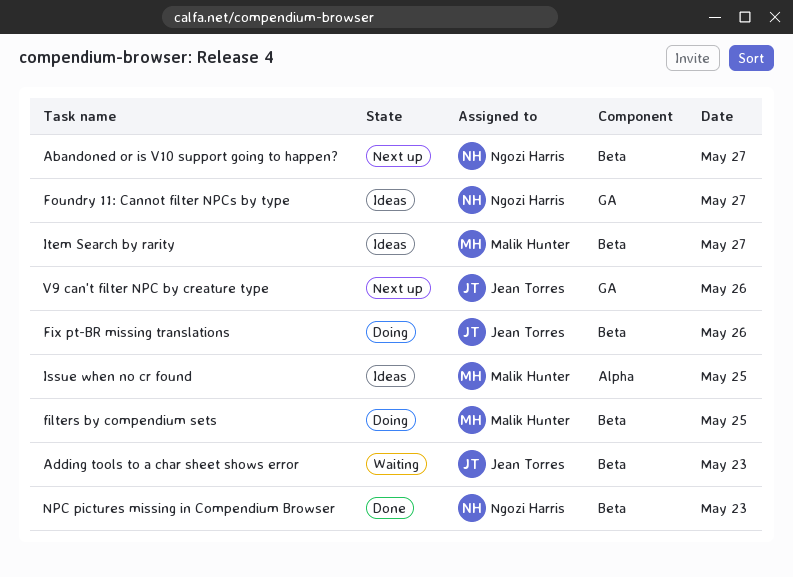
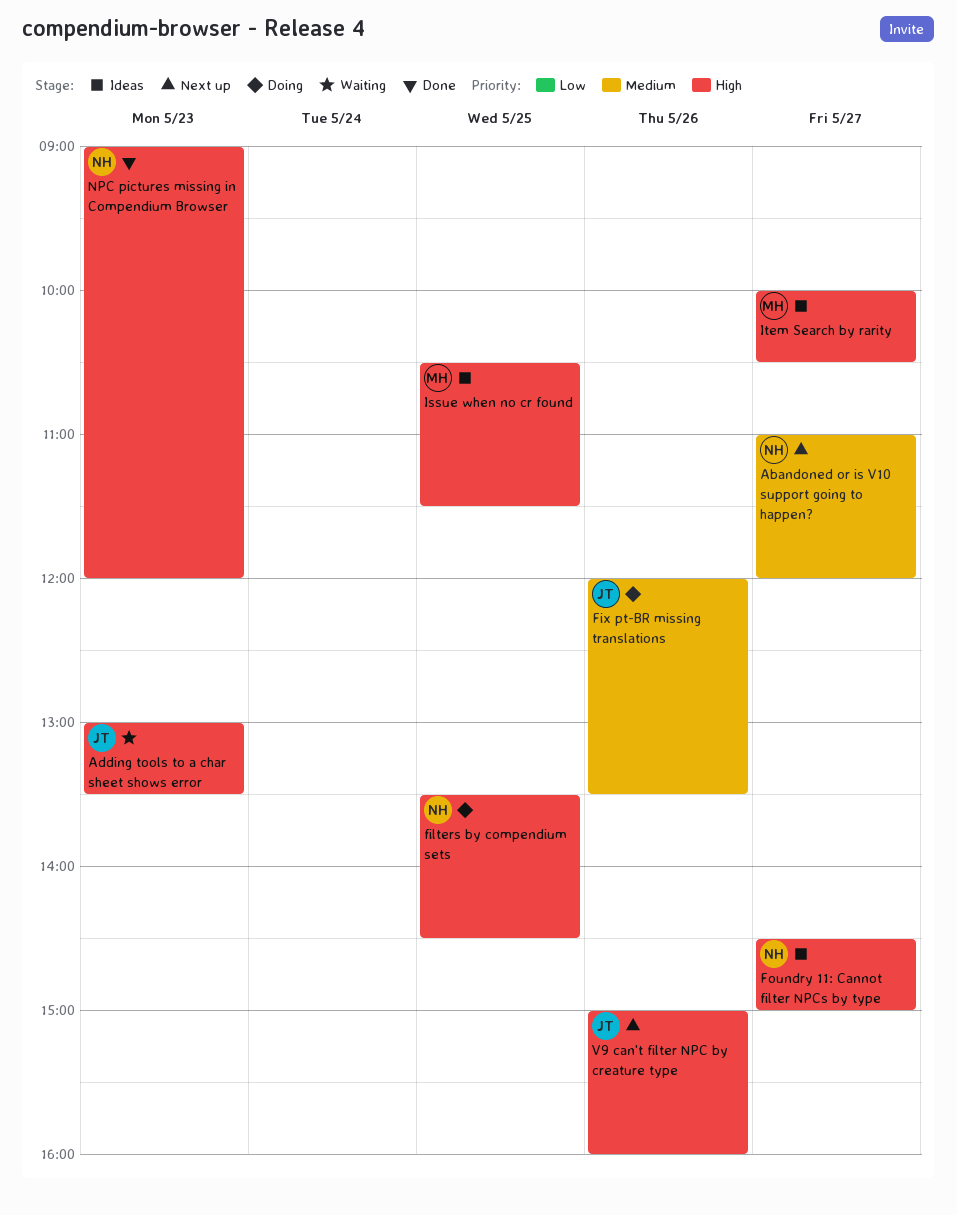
filters by compendium sets, owner: Malik Hunter -> Ngozi Harris

